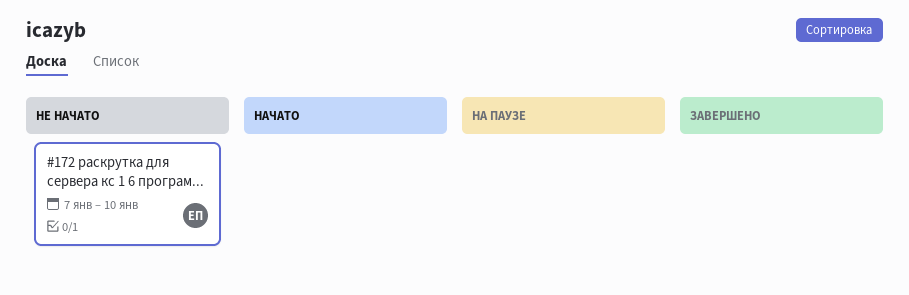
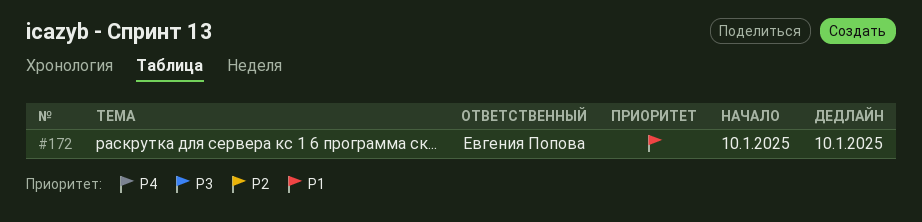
#172, start: Jan 7 -> Jan 10

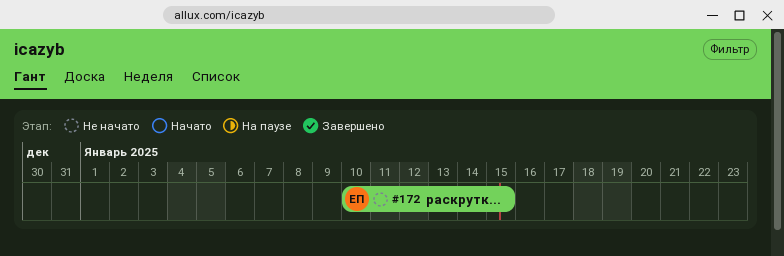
#172, due: Jan 10 -> Jan 15

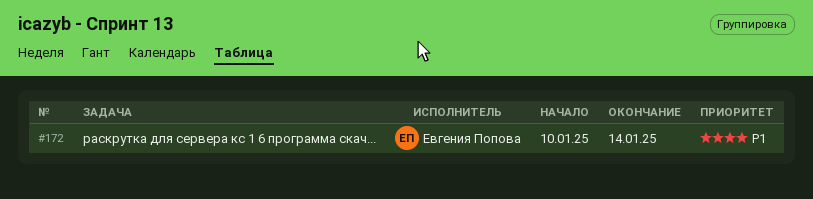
#172, due: Jan 15 -> Jan 14

